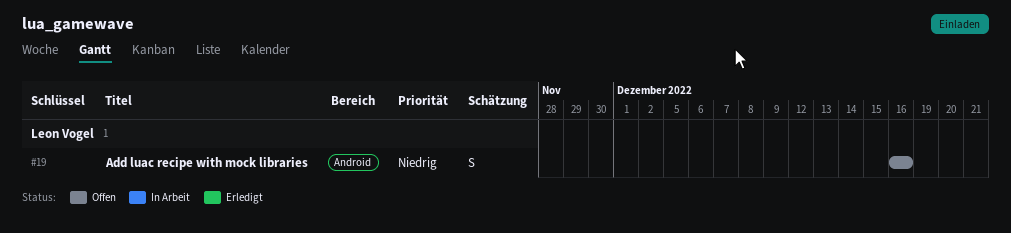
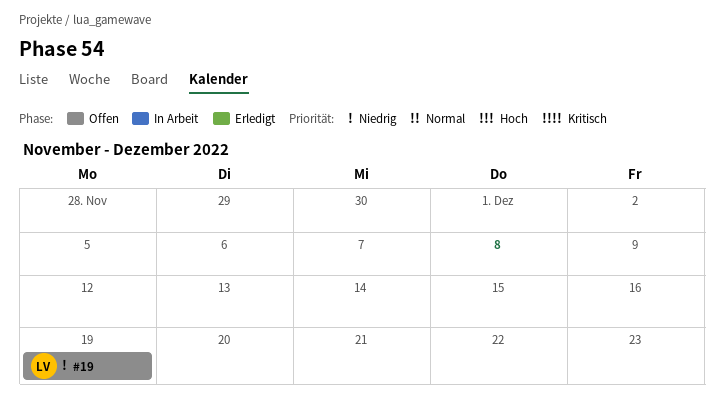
#19, start: Dec 16 -> Dec 19
#19, due: Dec 16 -> Dec 19

